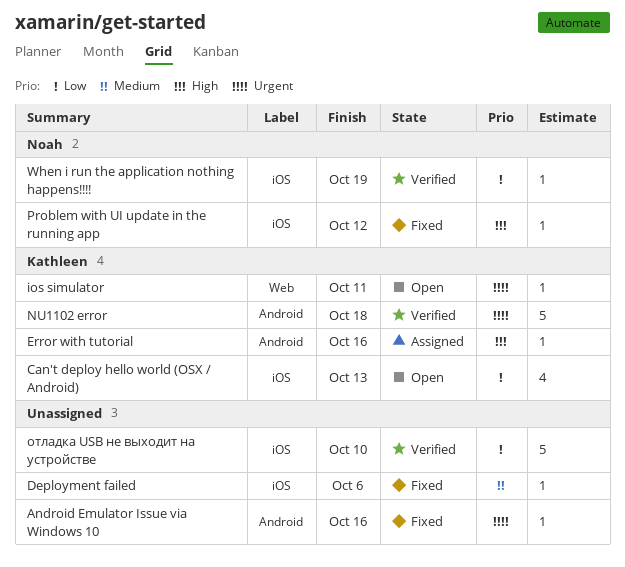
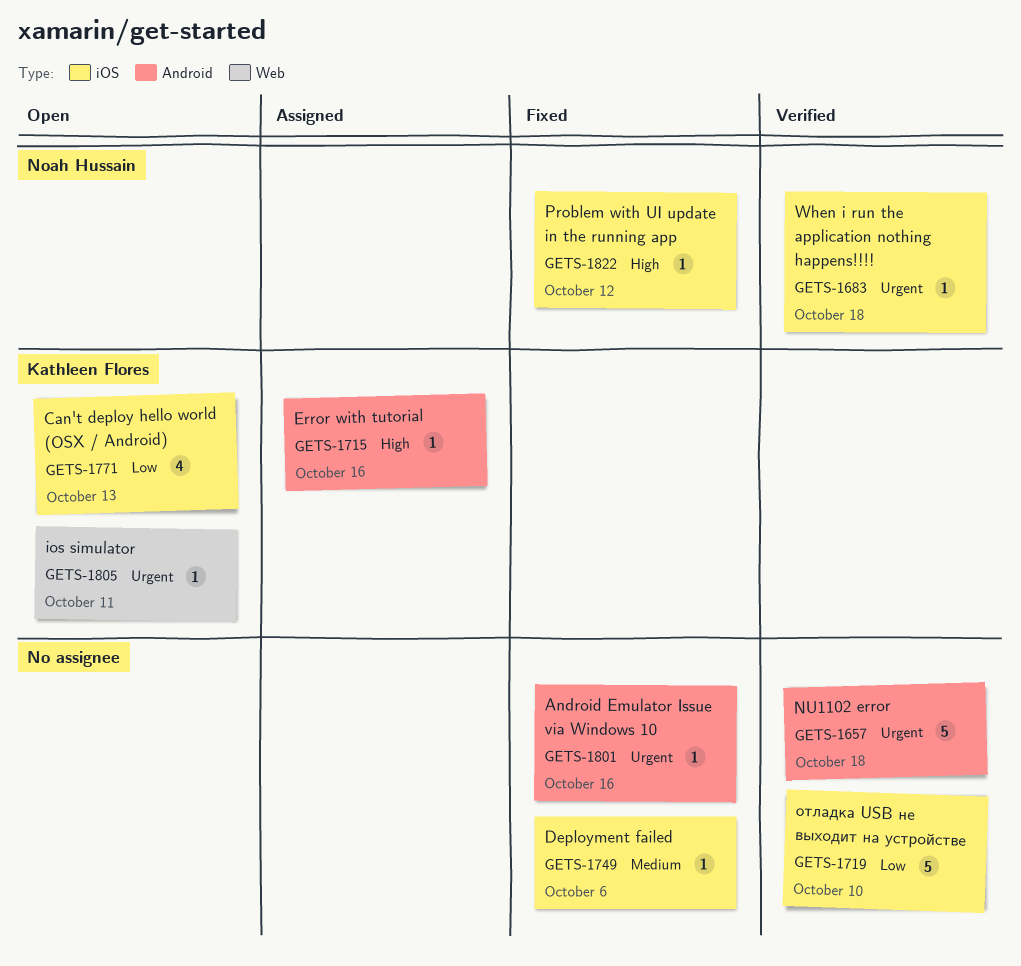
NU1102 error, owner: Kathleen Flores -> none
When i run the application nothing happens!!!!, priority: Low -> Urgent
When i run the application nothing happens!!!!, due: Oct 19 -> Oct 18

